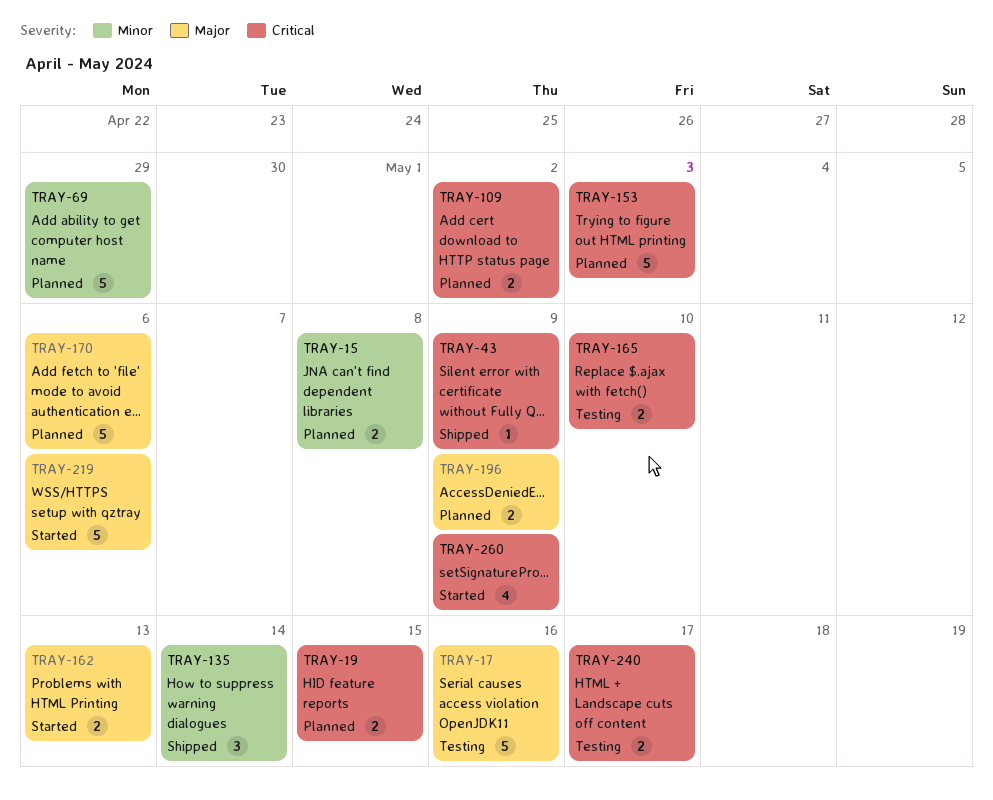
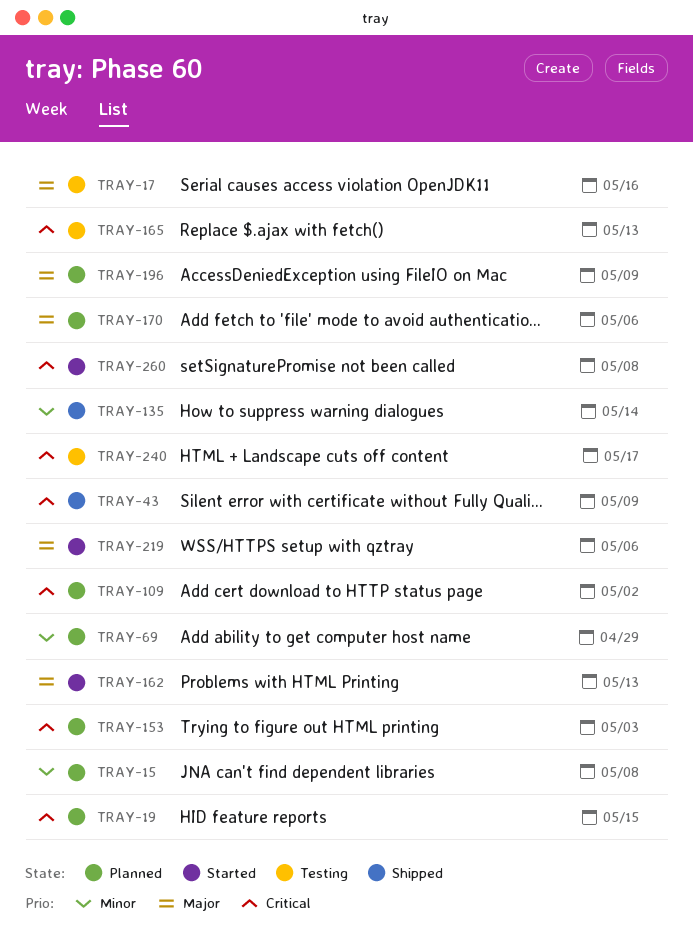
TRAY-165, due: May 10 -> May 13
TRAY-260, due: May 9 -> May 8

